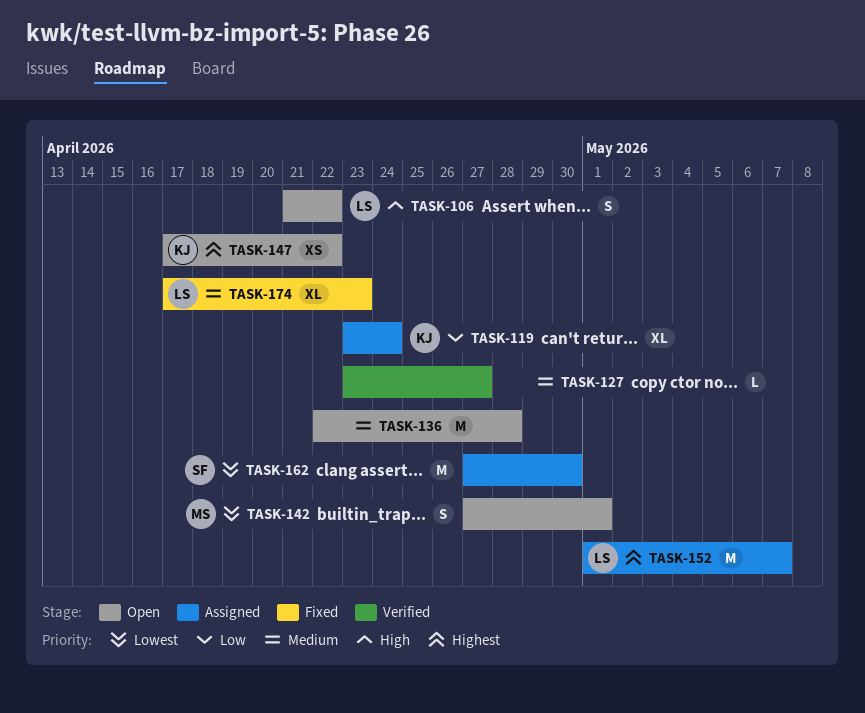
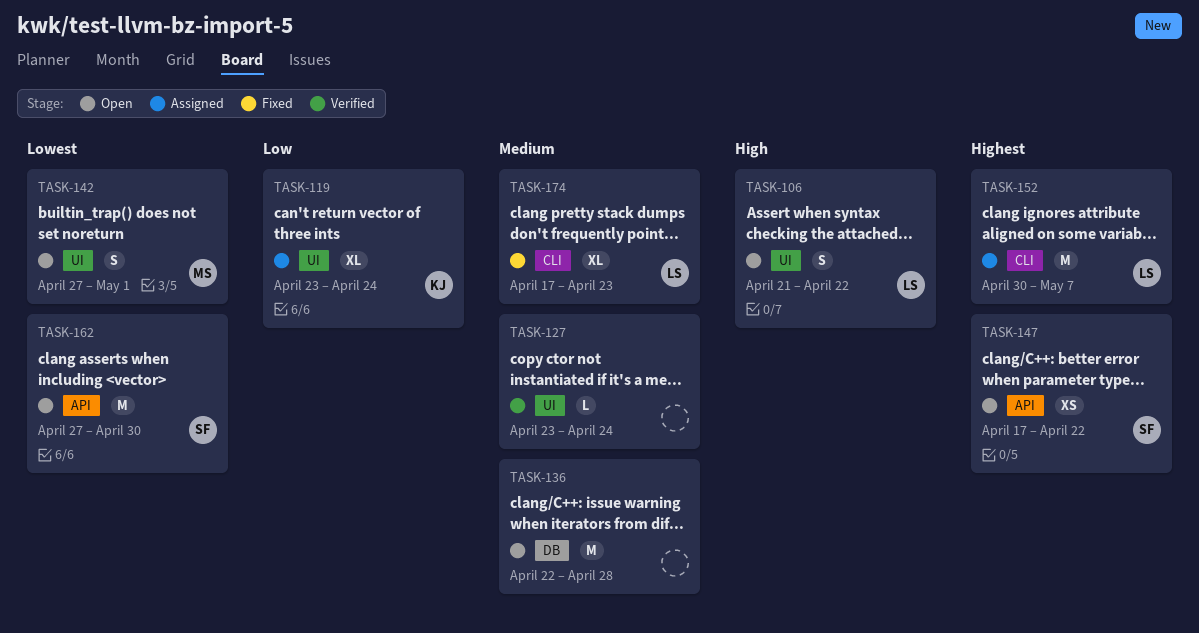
TASK-127, due: Apr 27 -> Apr 24
TASK-147, owner: KJ -> SF
TASK-152, start: May 1 -> Apr 30
TASK-162, status: Assigned -> Open

